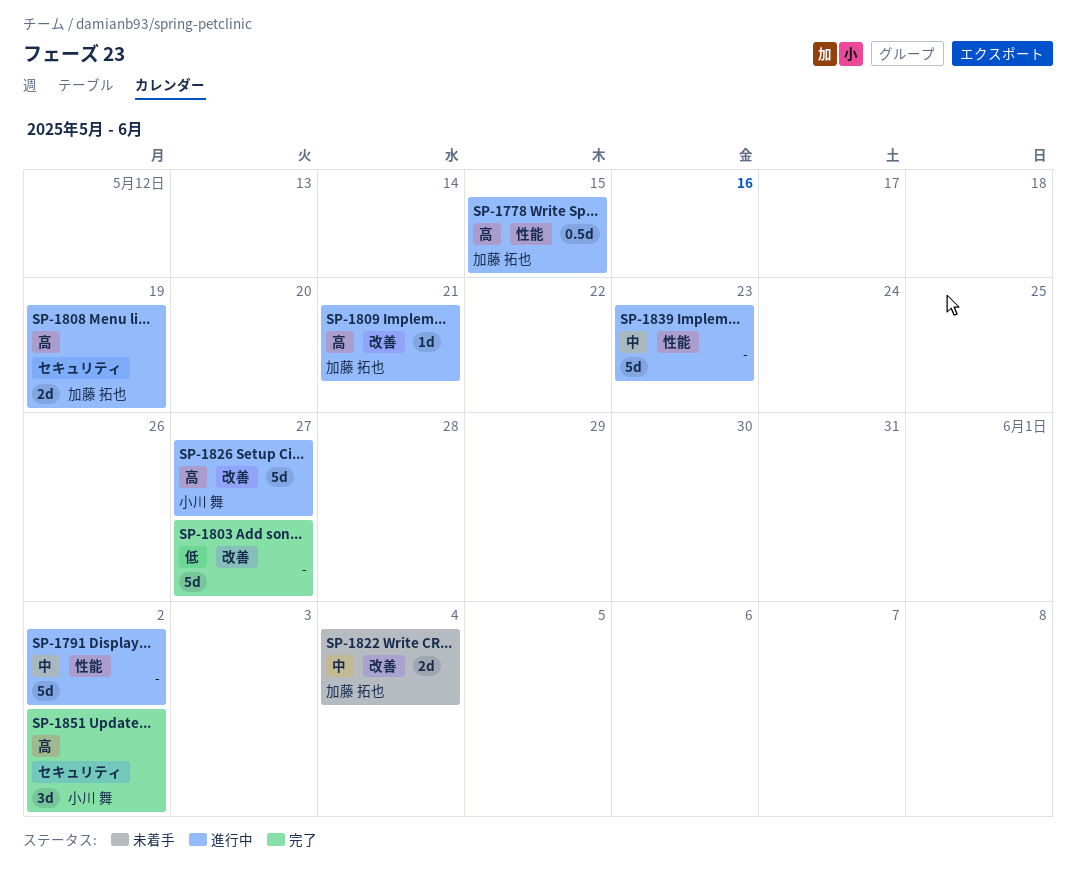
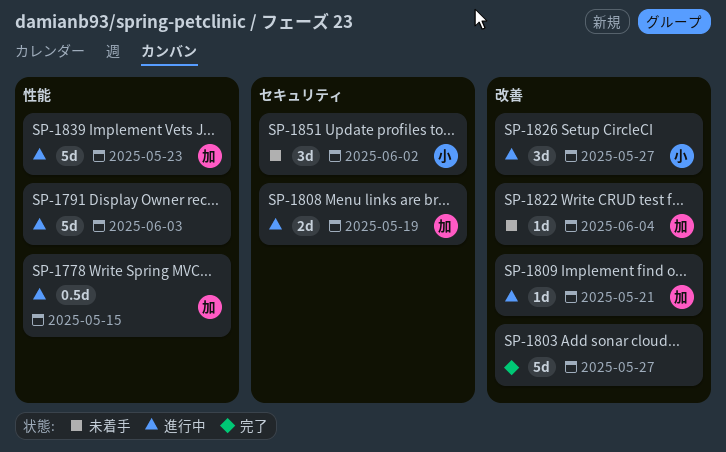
SP-1791, due: Jun 2 -> Jun 3
SP-1822, estimate: 2d -> 1d
SP-1826, estimate: 5d -> 3d
SP-1839, owner: none -> 加藤 拓也
SP-1851, status: 完了 -> 未着手

